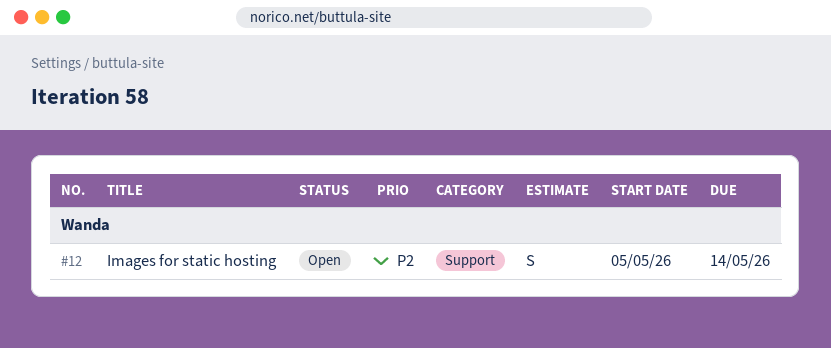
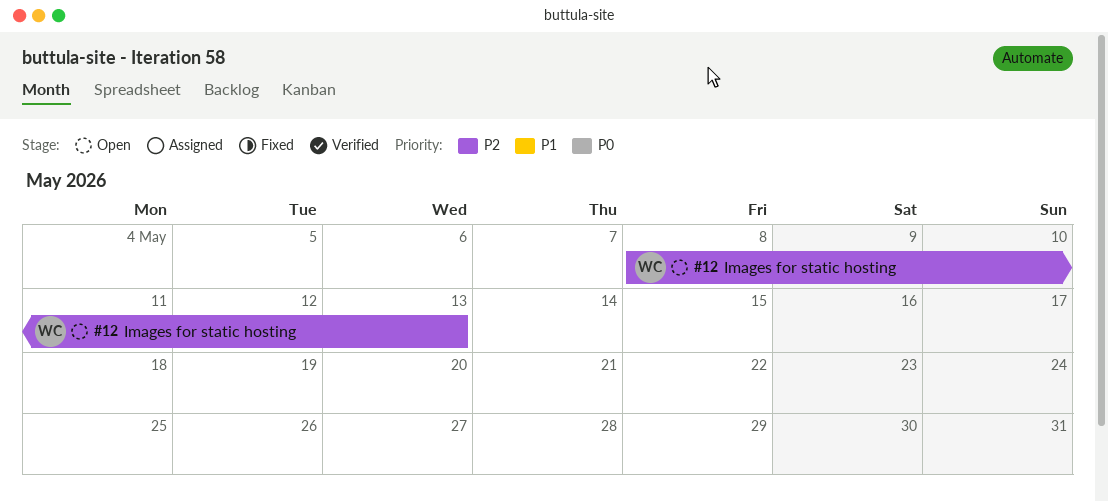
#12, start: May 5 -> May 8
#12, due: May 14 -> May 13

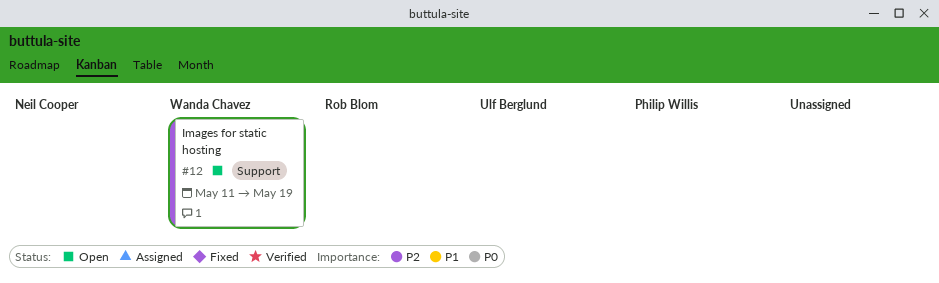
#12, start: May 8 -> May 11
#12, due: May 13 -> May 19

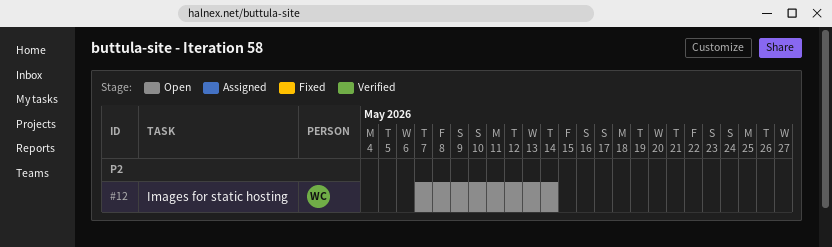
#12, start: May 11 -> May 7
#12, due: May 19 -> May 14

